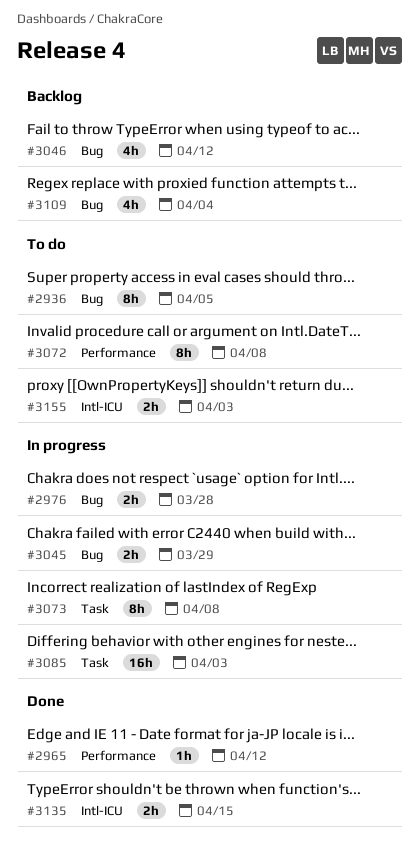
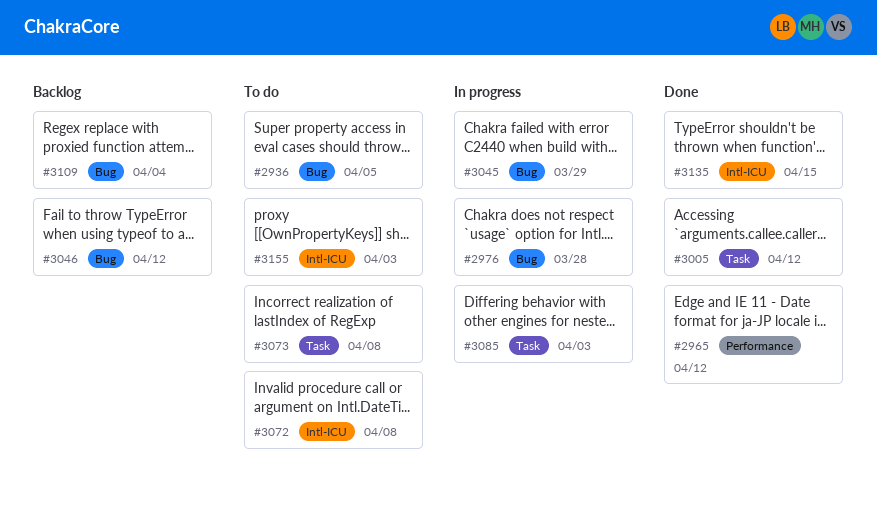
#3005: none -> present
#3072, label: Performance -> Intl-ICU
#3073, status: In progress -> To do

